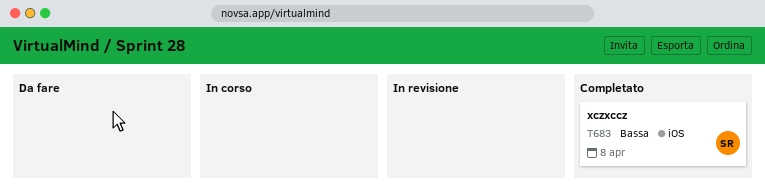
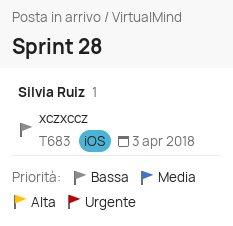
T683, due: Apr 8 -> Apr 3

